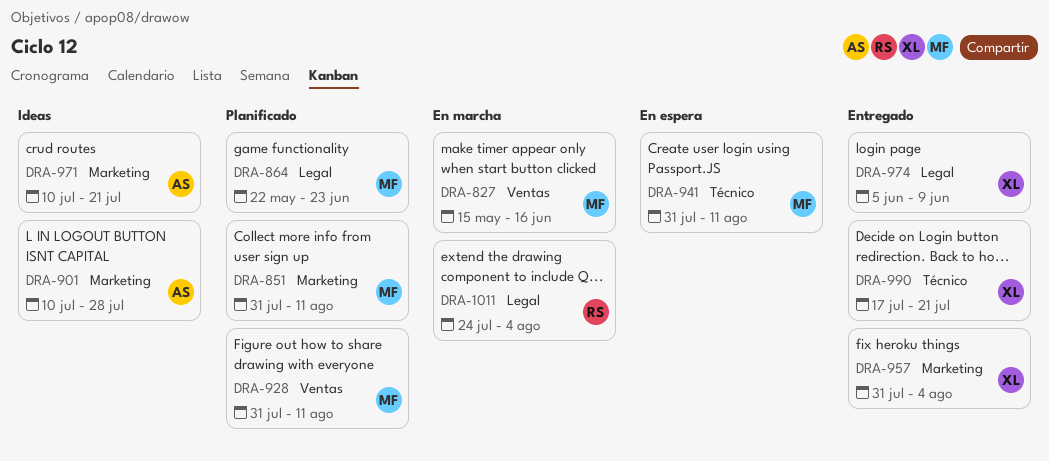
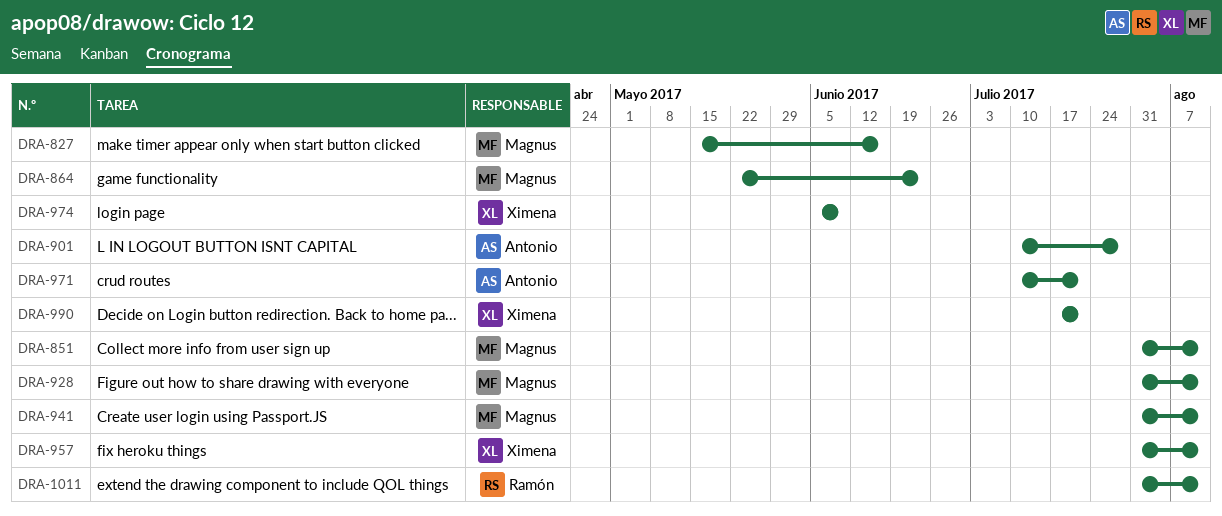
DRA-957, due: Aug 4 -> Aug 11
DRA-1011, start: Jul 24 -> Jul 31
DRA-1011, due: Aug 4 -> Aug 11

